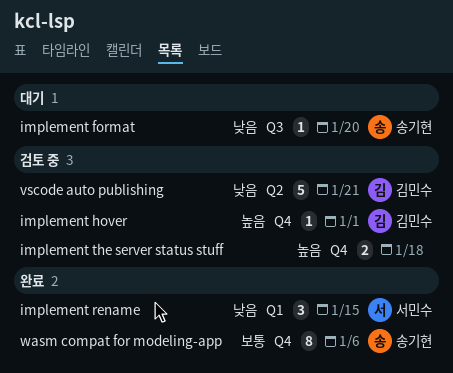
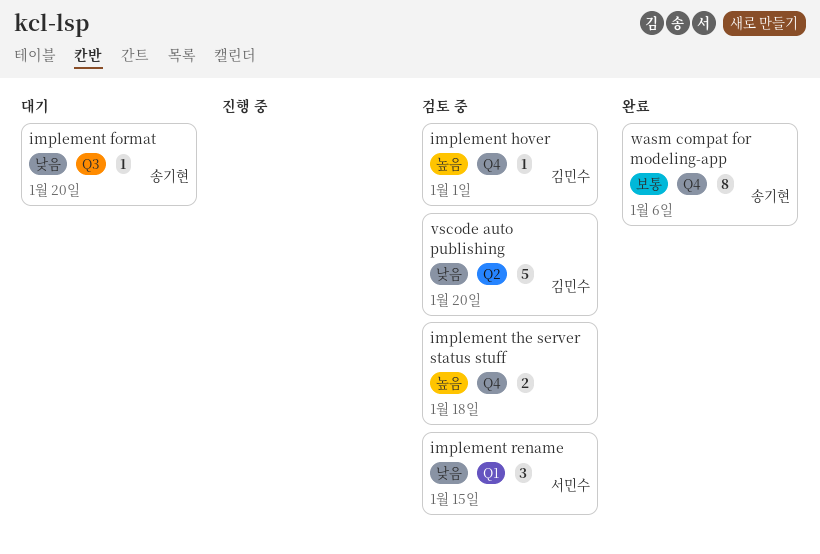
implement rename, status: 완료 -> 검토 중
vscode auto publishing, due: Jan 21 -> Jan 20

